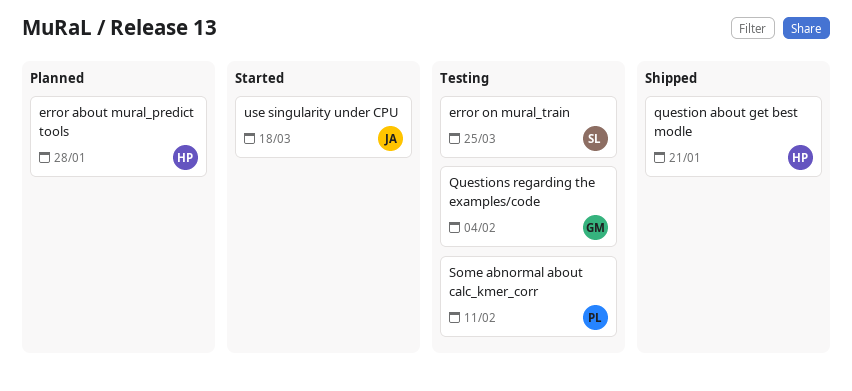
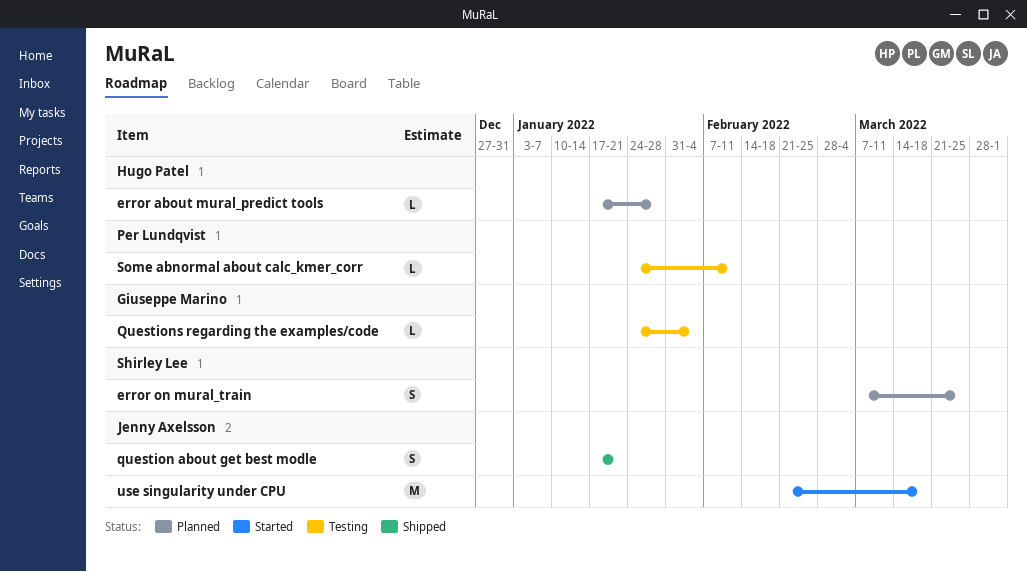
error on mural_train, status: Testing -> Planned
question about get best modle, owner: Hugo Patel -> Jenny Axelsson

